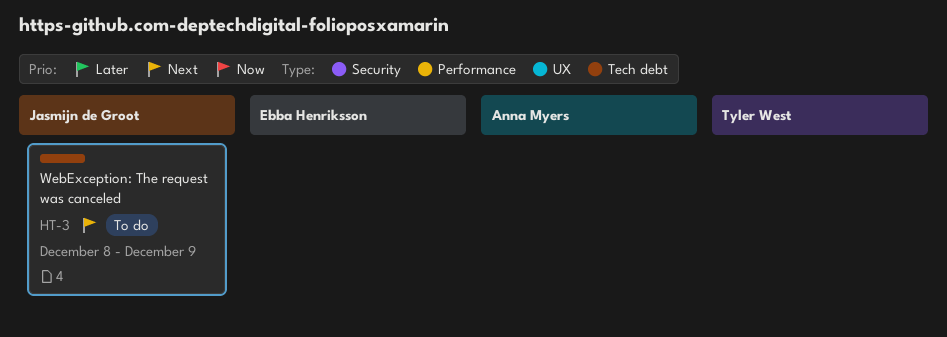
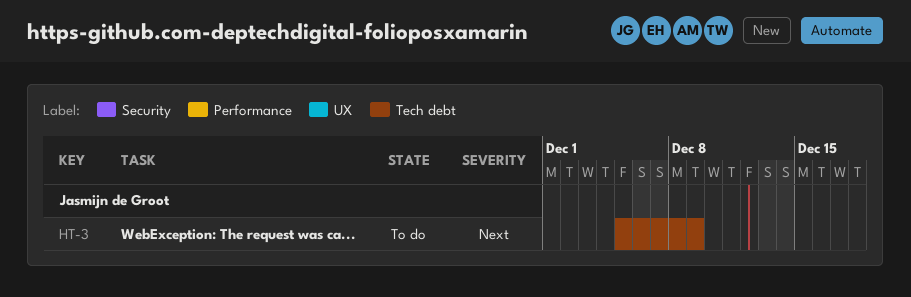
HT-3, start: Dec 8 -> Dec 5

